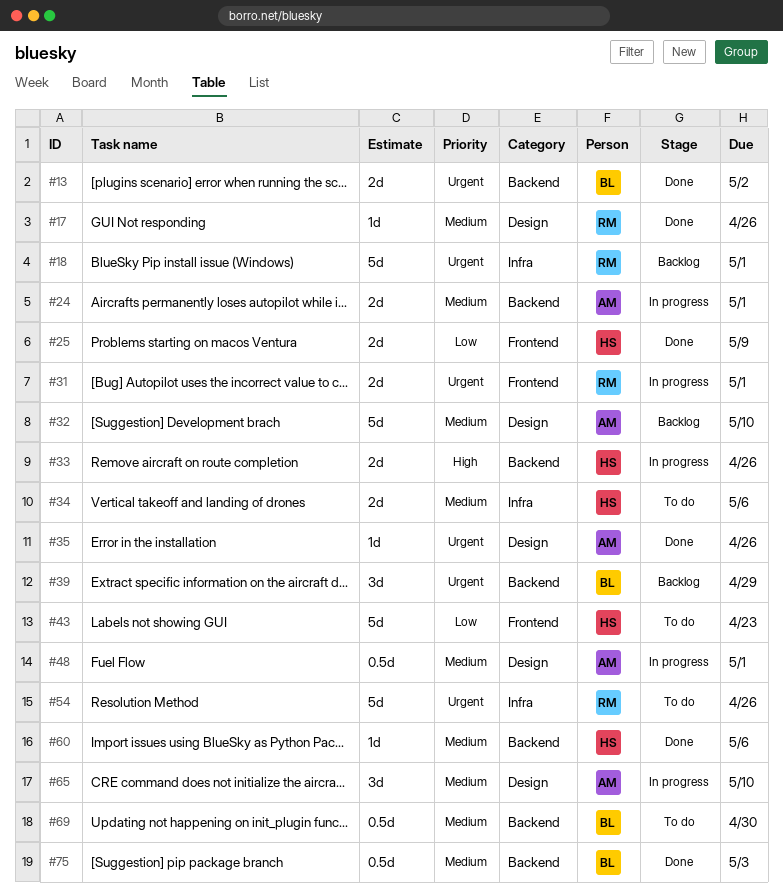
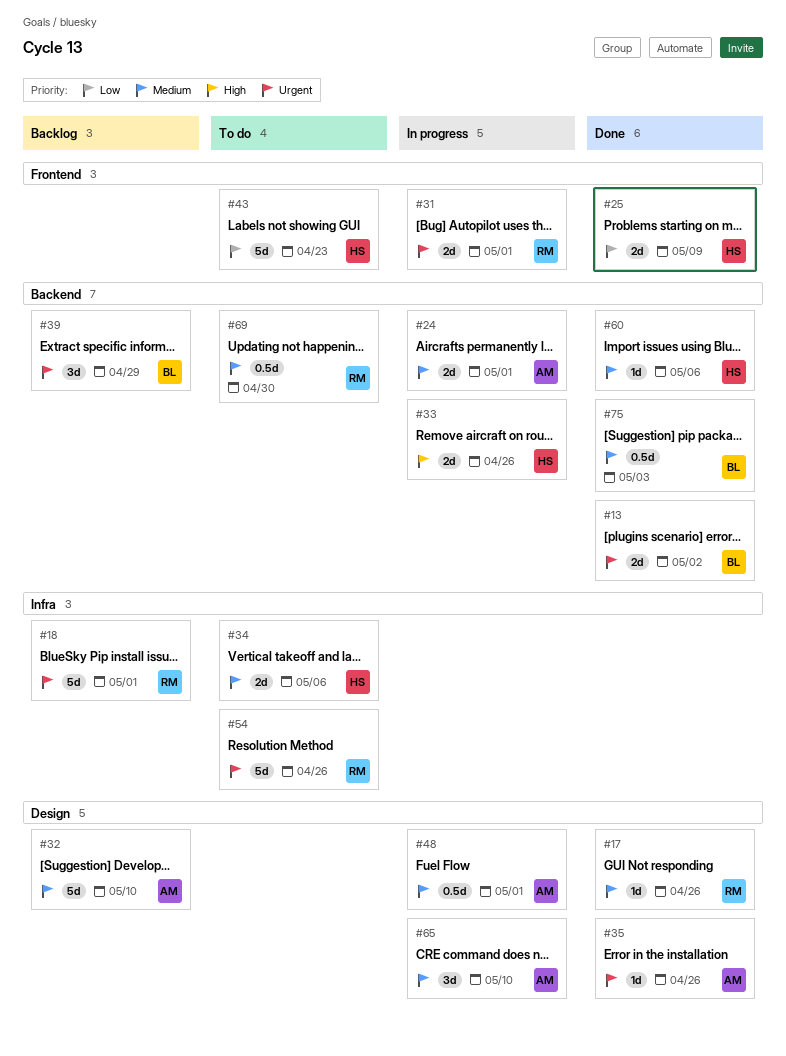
#69, owner: BL -> RM

